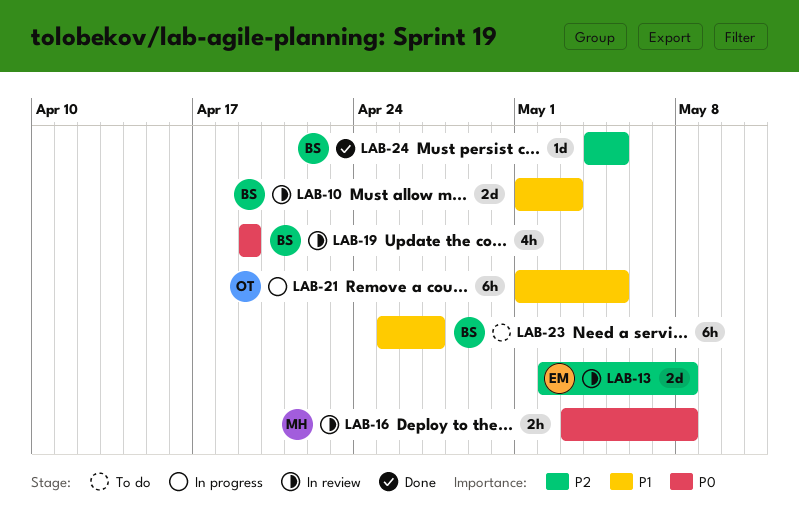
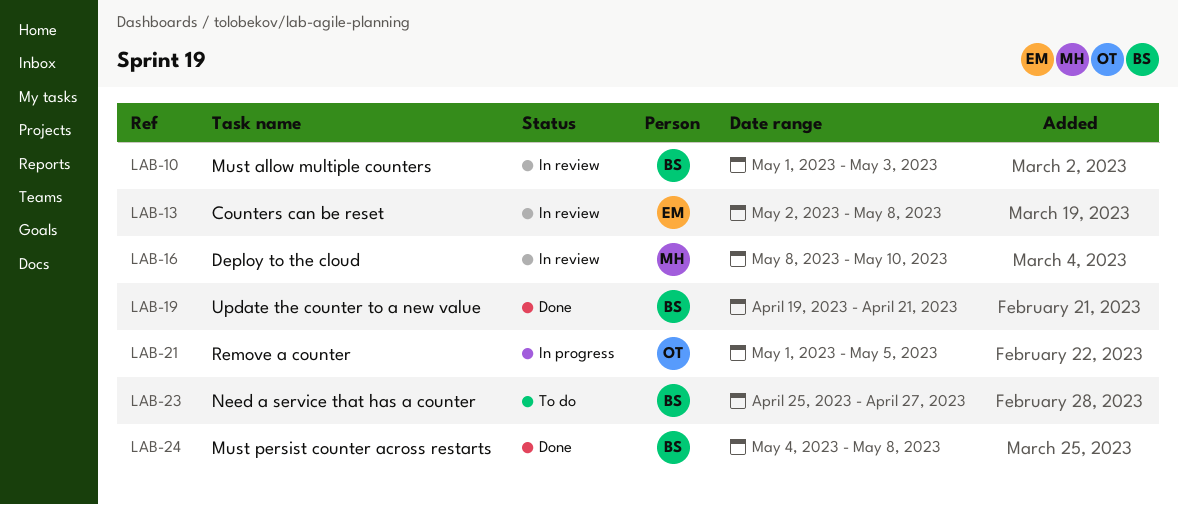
LAB-16, start: May 3 -> May 8
LAB-16, due: May 8 -> May 10
LAB-19, status: In review -> Done
LAB-19, due: Apr 19 -> Apr 21
LAB-24, due: May 5 -> May 8

